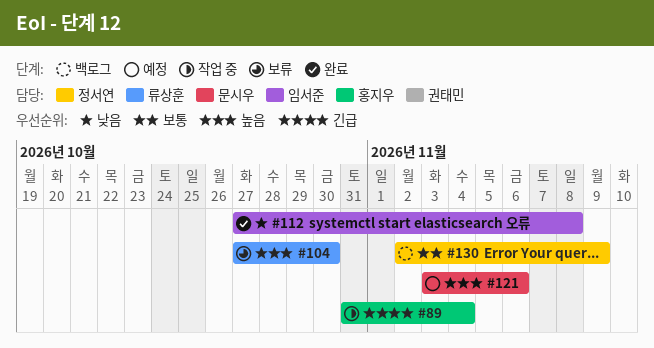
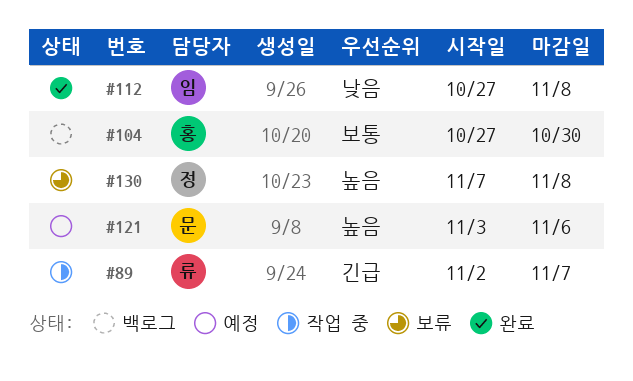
#89, owner: 홍지우 -> 류상훈
#89, start: Oct 31 -> Nov 2
#89, due: Nov 4 -> Nov 7
#104, status: 보류 -> 백로그
#104, owner: 류상훈 -> 홍지우
#104, priority: 높음 -> 보통
#130, status: 백로그 -> 보류
#130, priority: 보통 -> 높음
#130, start: Nov 2 -> Nov 7
#130, due: Nov 9 -> Nov 8

